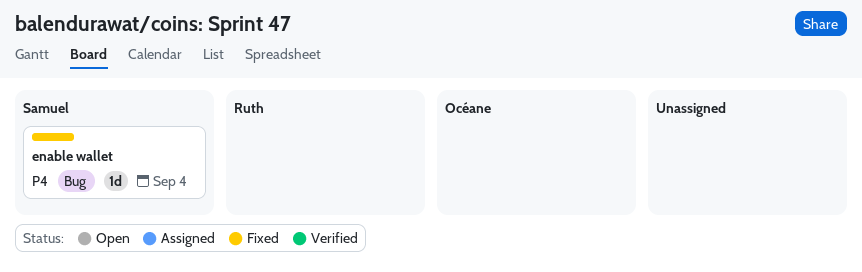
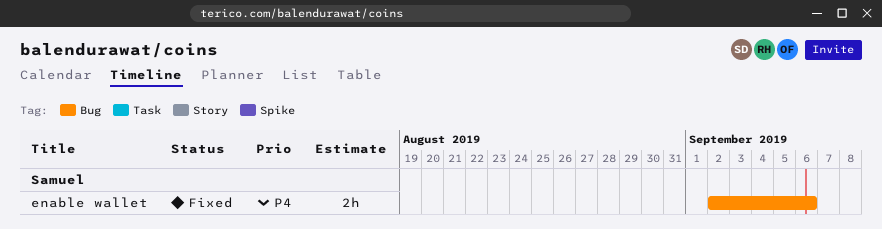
enable wallet, estimate: 1d -> 2h
enable wallet, due: Sep 4 -> Sep 6

